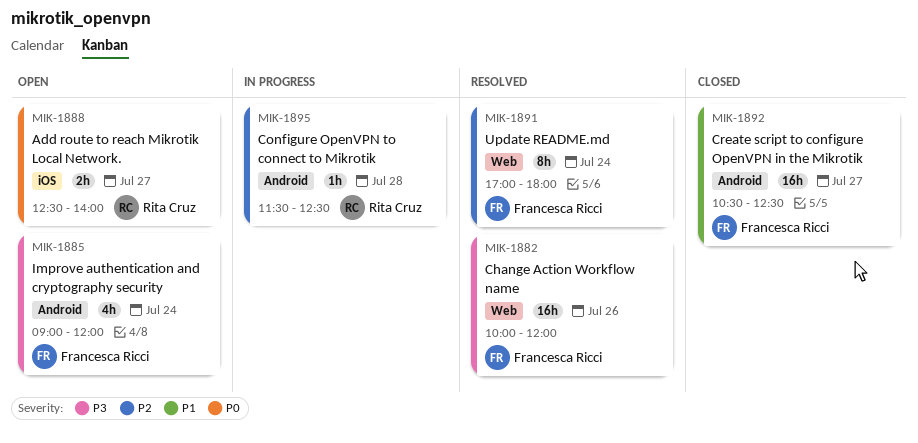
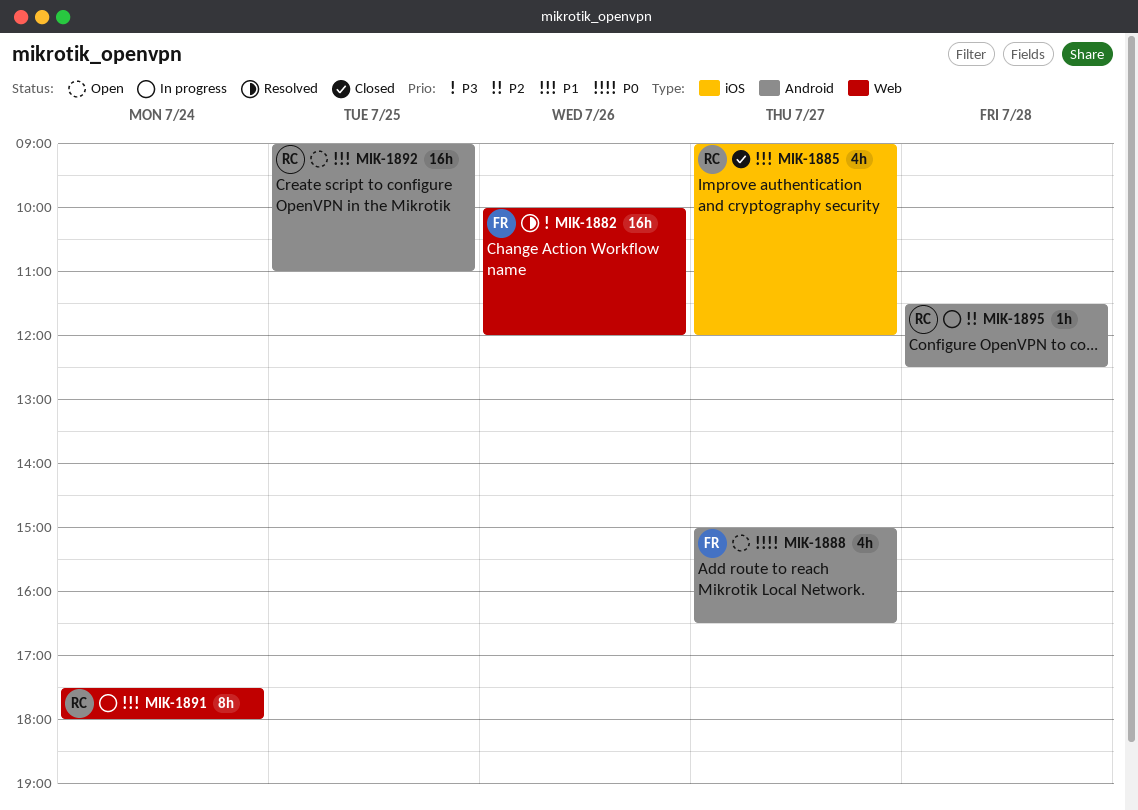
MIK-1885, status: Open -> Closed
MIK-1885, owner: Francesca Ricci -> Rita Cruz
MIK-1885, priority: P3 -> P1
MIK-1885, label: Android -> iOS
MIK-1885, day: Jul 24 -> Jul 27
MIK-1888, owner: Rita Cruz -> Francesca Ricci
MIK-1888, label: iOS -> Android
MIK-1888, estimate: 2h -> 4h
MIK-1888, begins: 12:30 -> 15:00
MIK-1888, ends: 14:00 -> 16:30
MIK-1891, status: Resolved -> In progress
MIK-1891, owner: Francesca Ricci -> Rita Cruz
MIK-1891, priority: P2 -> P1
MIK-1891, begins: 17:00 -> 17:30
MIK-1892, status: Closed -> Open
MIK-1892, owner: Francesca Ricci -> Rita Cruz
MIK-1892, day: Jul 27 -> Jul 25
MIK-1892, begins: 10:30 -> 09:00
MIK-1892, ends: 12:30 -> 11:00

